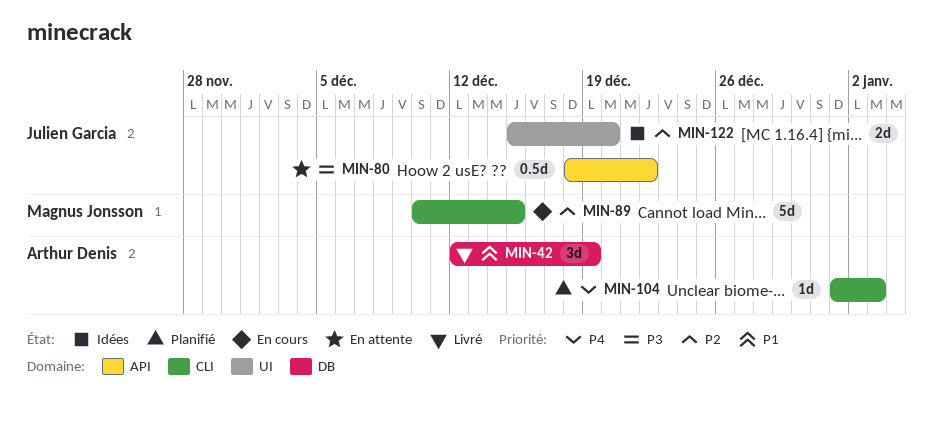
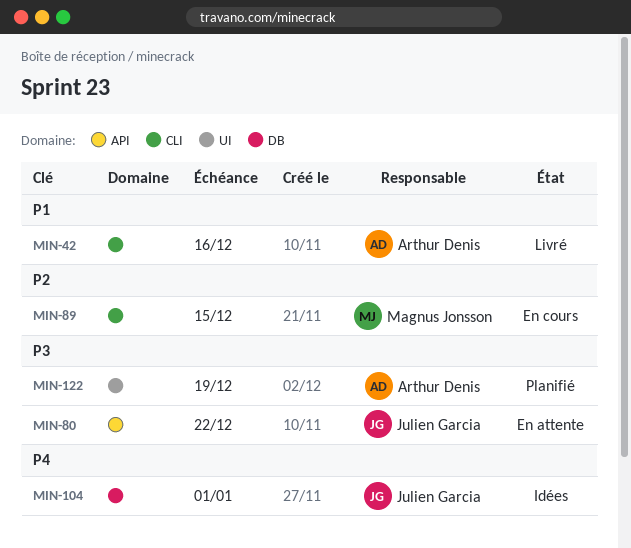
MIN-42, label: DB -> CLI
MIN-42, due: Dec 19 -> Dec 16
MIN-104, status: Planifié -> Idées
MIN-104, owner: Arthur Denis -> Julien Garcia
MIN-104, label: CLI -> DB
MIN-104, due: Jan 3 -> Jan 1
MIN-122, status: Idées -> Planifié
MIN-122, owner: Julien Garcia -> Arthur Denis
MIN-122, priority: P2 -> P3
MIN-122, due: Dec 20 -> Dec 19

